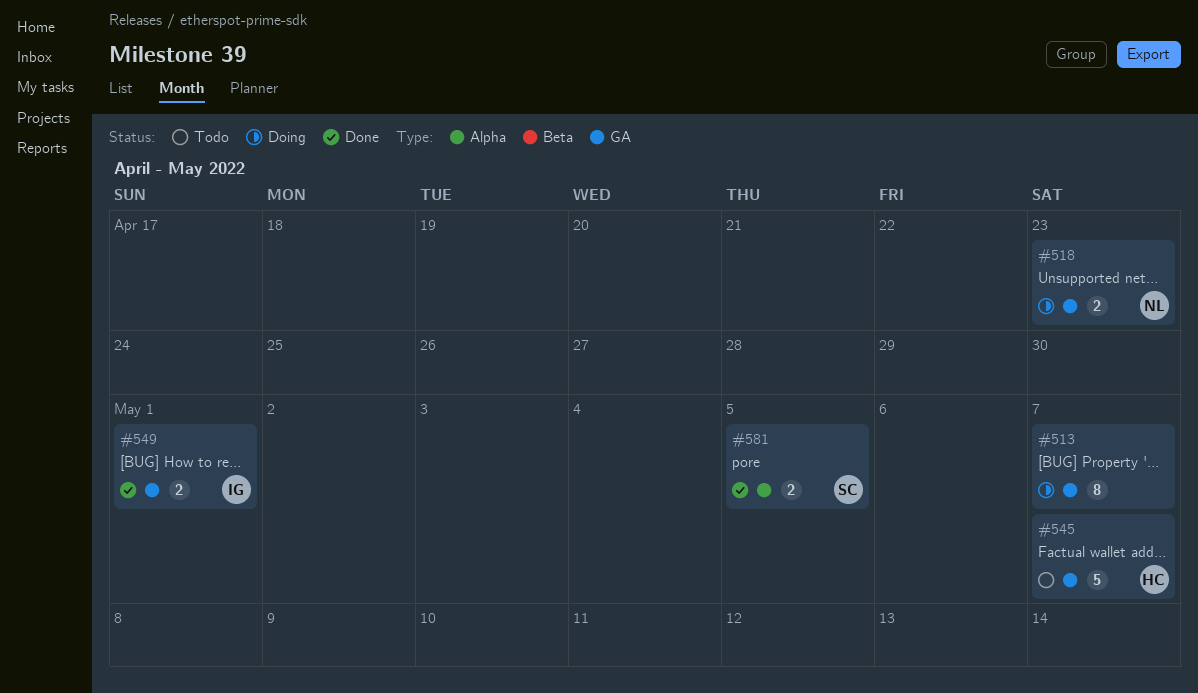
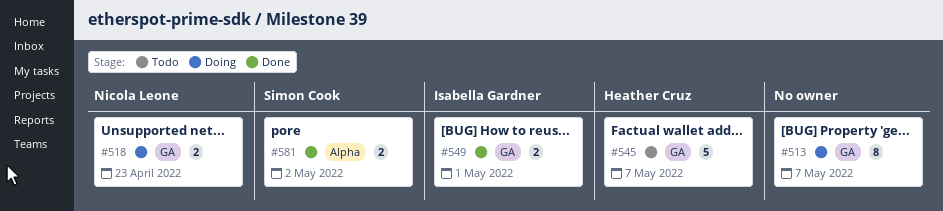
#581, due: May 5 -> May 2

